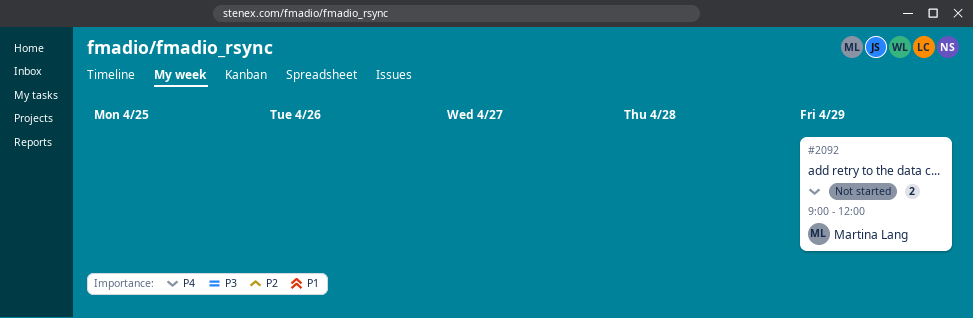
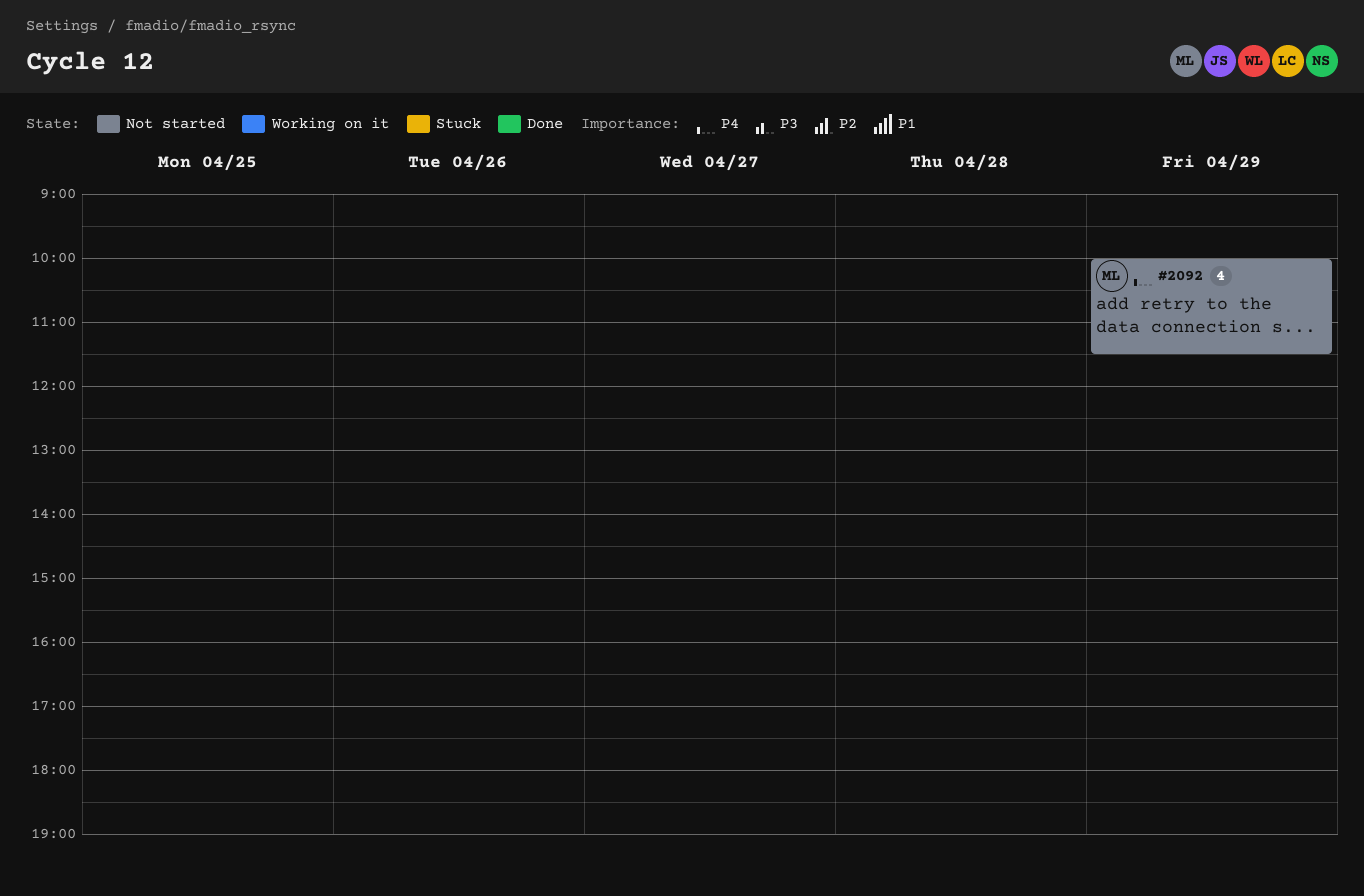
#2092, estimate: 2 -> 4
#2092, begins: 09:00 -> 10:00
#2092, ends: 12:00 -> 11:30

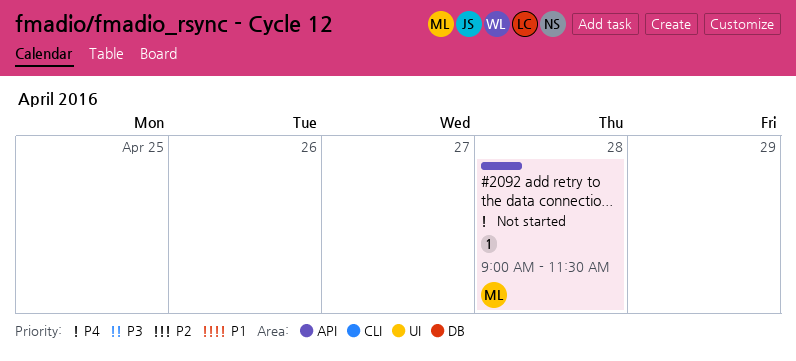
#2092, estimate: 4 -> 1
#2092, day: Apr 29 -> Apr 28
#2092, begins: 10:00 -> 09:00

